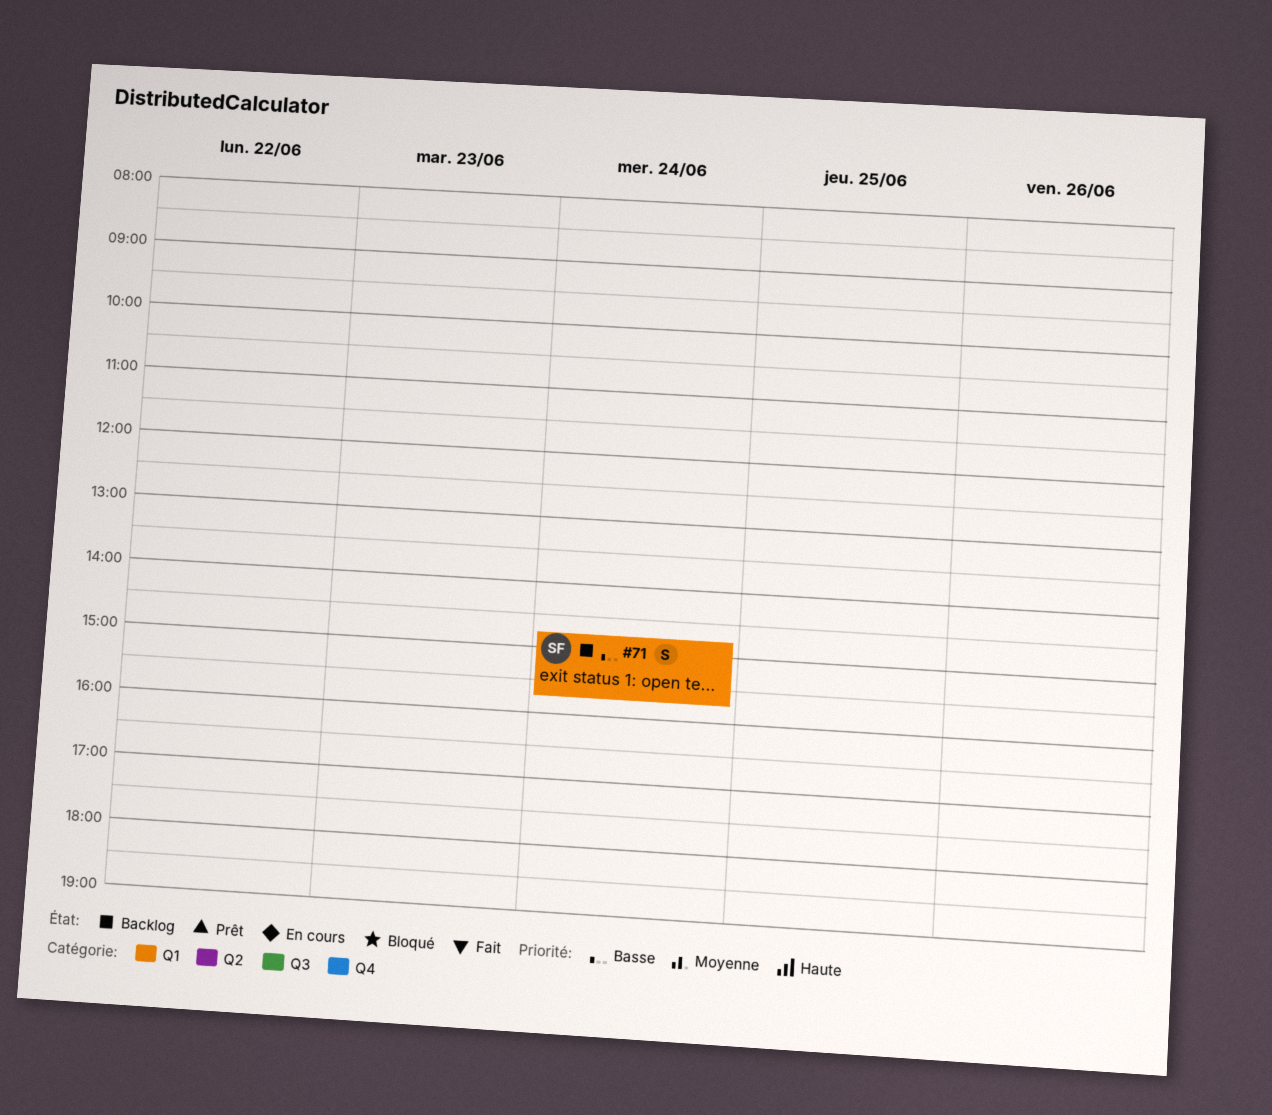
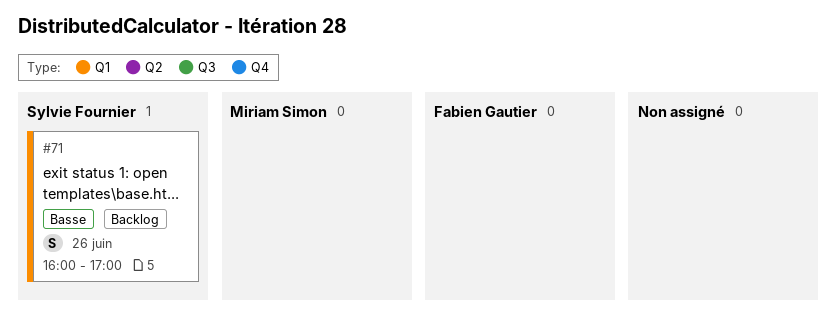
#71, day: Jun 24 -> Jun 26
#71, begins: 14:45 -> 16:00
#71, ends: 15:45 -> 17:00

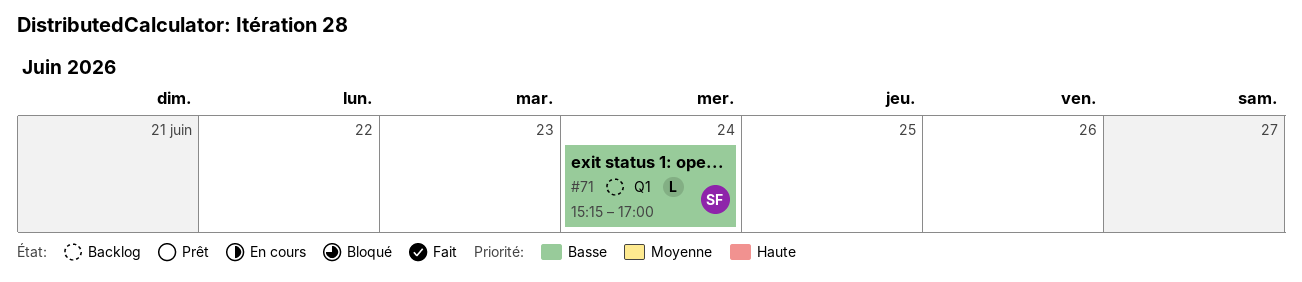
#71, estimate: S -> L
#71, day: Jun 26 -> Jun 24
#71, begins: 16:00 -> 15:15

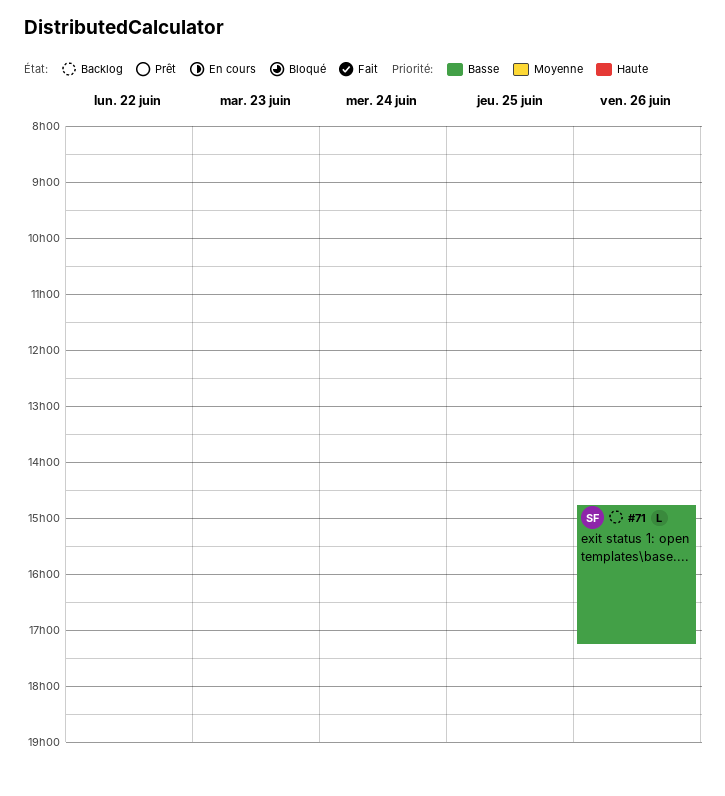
#71, day: Jun 24 -> Jun 26
#71, begins: 15:15 -> 14:45
#71, ends: 17:00 -> 17:15

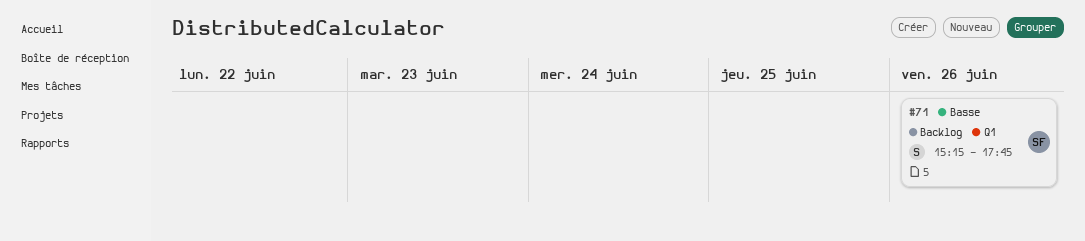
#71, estimate: L -> S
#71, begins: 14:45 -> 15:15
#71, ends: 17:15 -> 17:45

